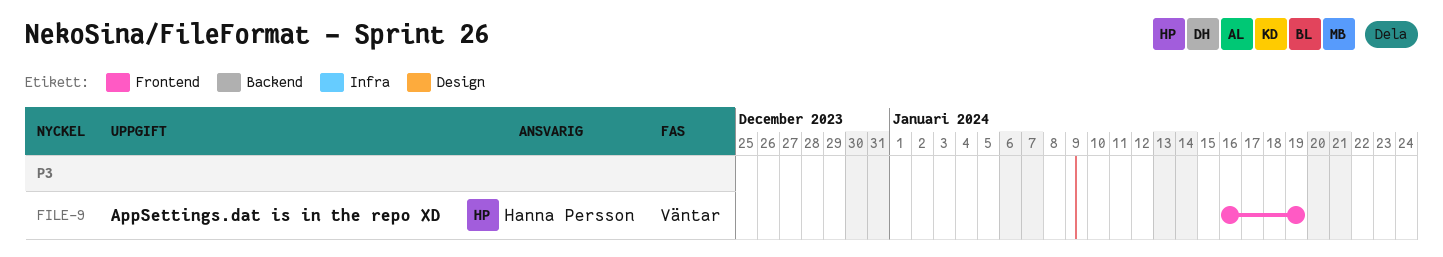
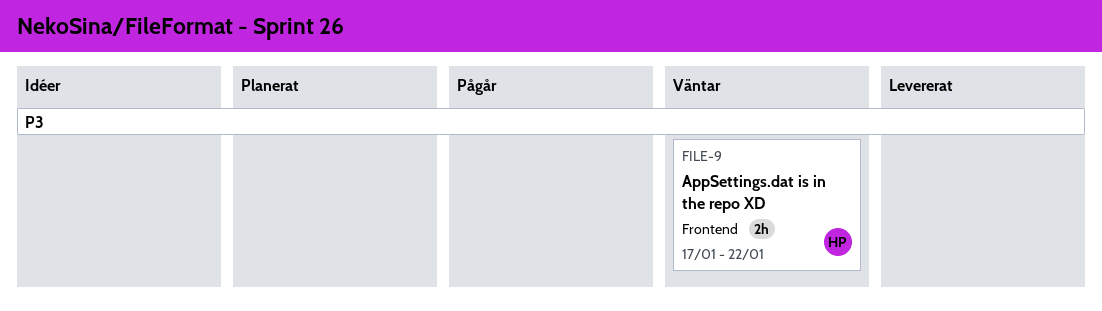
FILE-9, start: Jan 16 -> Jan 17
FILE-9, due: Jan 19 -> Jan 22

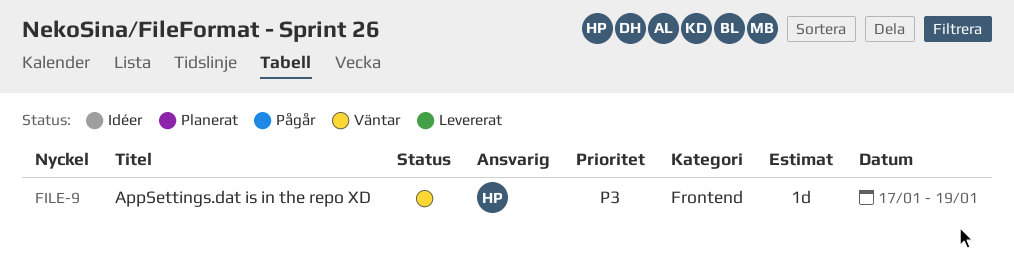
FILE-9, estimate: 2h -> 1d
FILE-9, due: Jan 22 -> Jan 19

